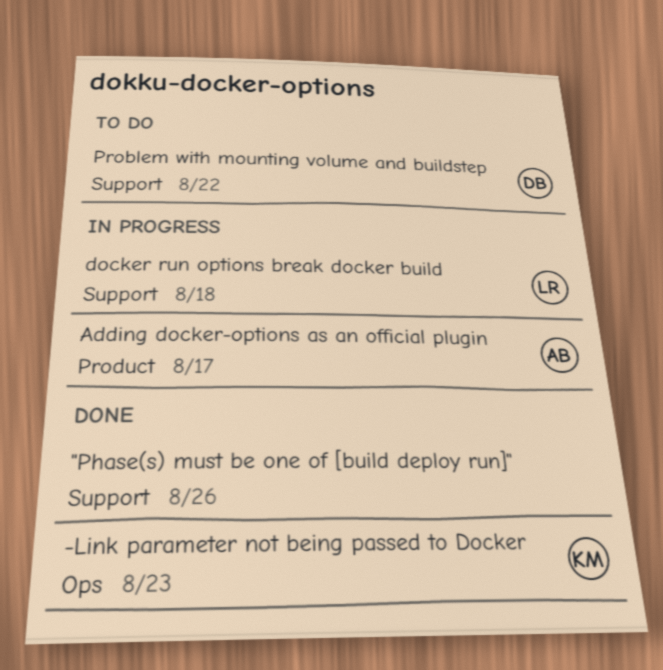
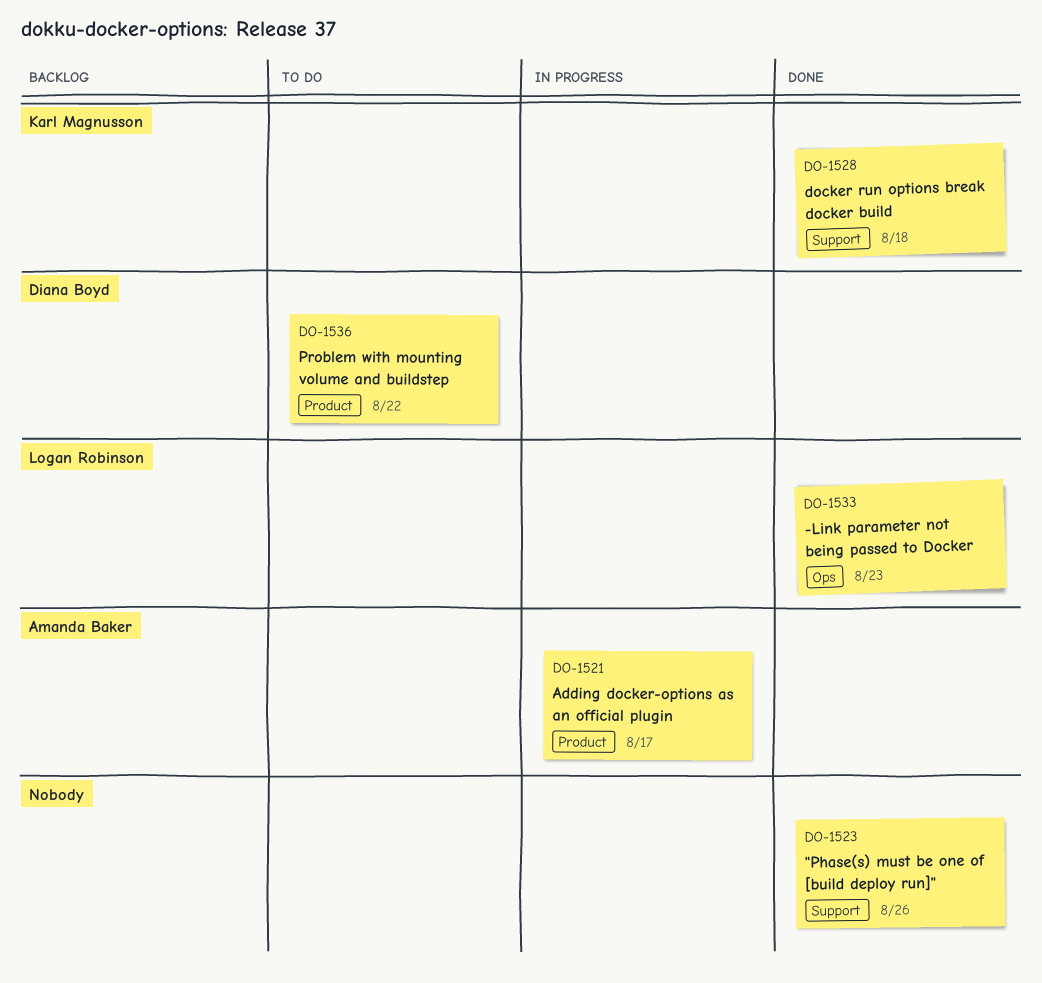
-Link parameter not being passed to Docker, owner: Karl Magnusson -> Logan Robinson
docker run options break docker build, status: In progress -> Done
docker run options break docker build, owner: Logan Robinson -> Karl Magnusson
Problem with mounting volume and buildstep, label: Support -> Product

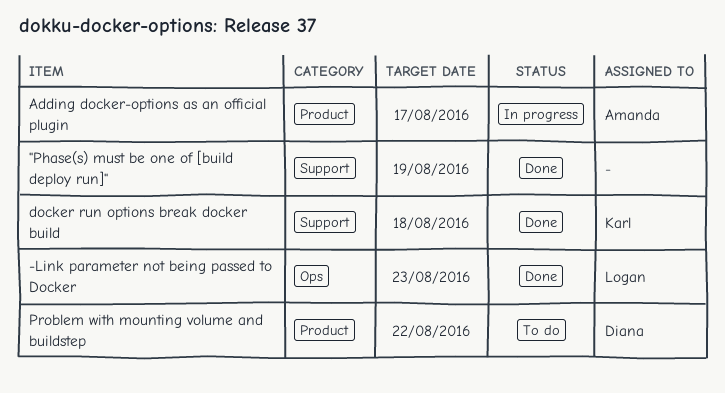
"Phase(s) must be one of [build deploy run]", due: Aug 26 -> Aug 19

